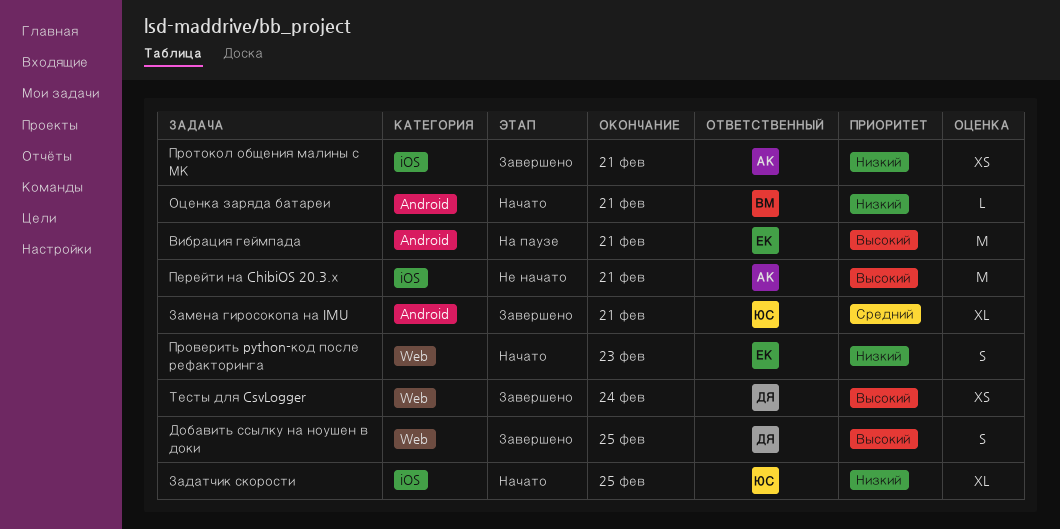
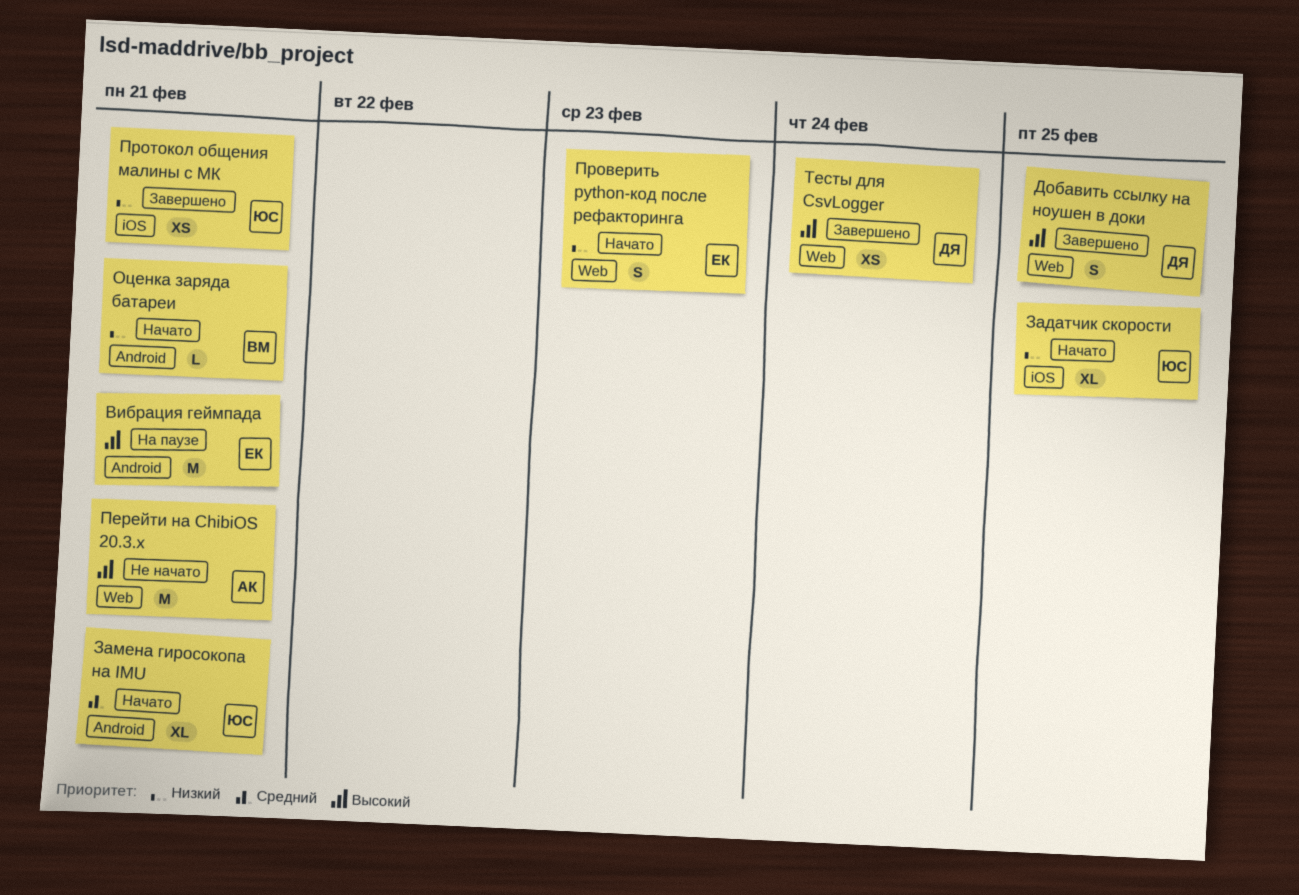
Замена гиросокопа на IMU, status: Завершено -> Начато
Перейти на ChibiOS 20.3.х, label: iOS -> Web
Протокол общения малины с МК, owner: АК -> ЮС

